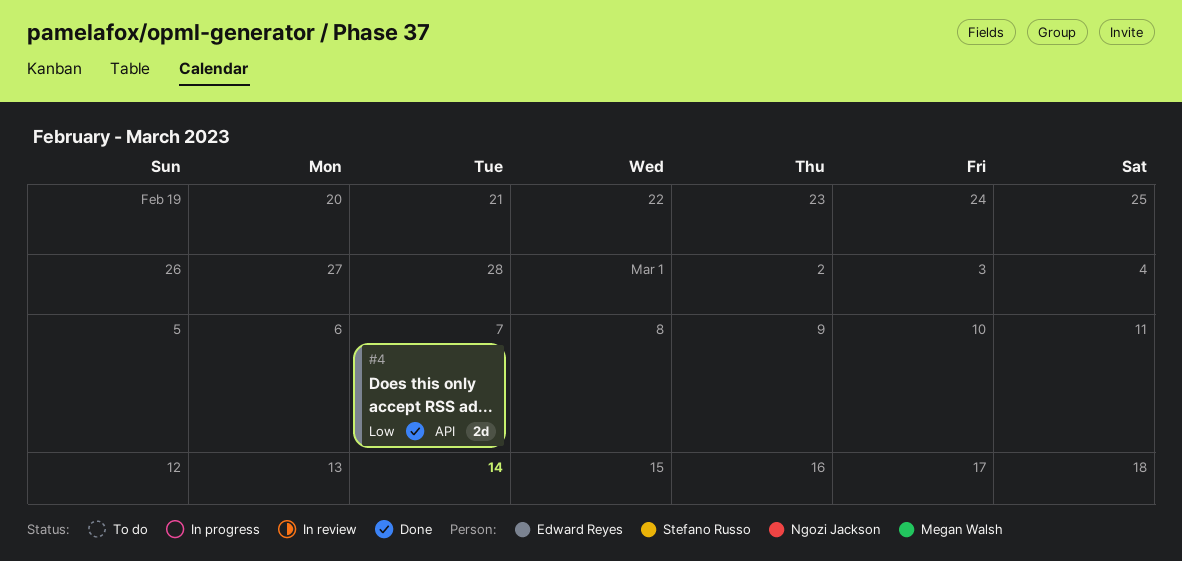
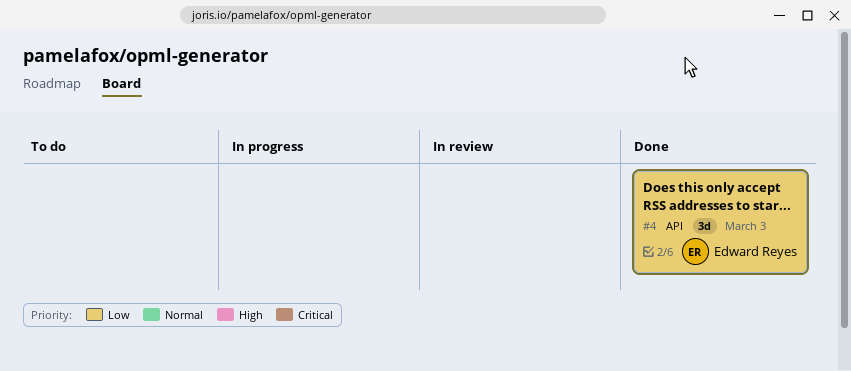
#4, estimate: 2d -> 3d
#4, due: Mar 7 -> Mar 3

